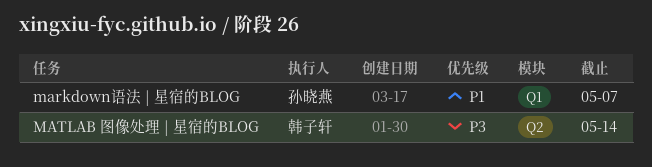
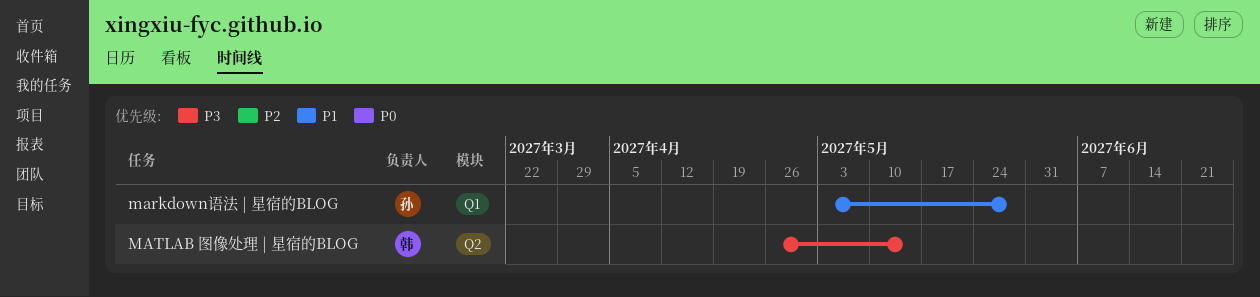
markdown语法 | 星宿的BLOG, due: May 7 -> May 28

